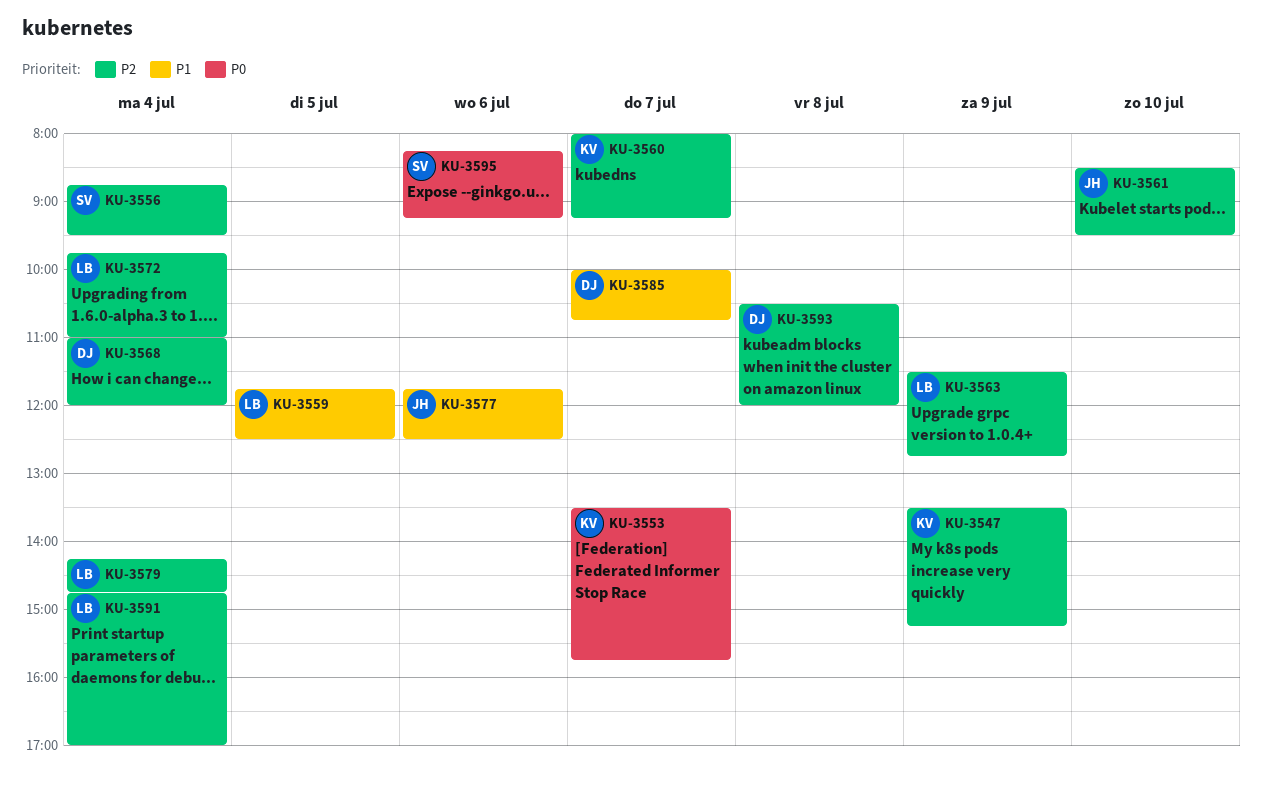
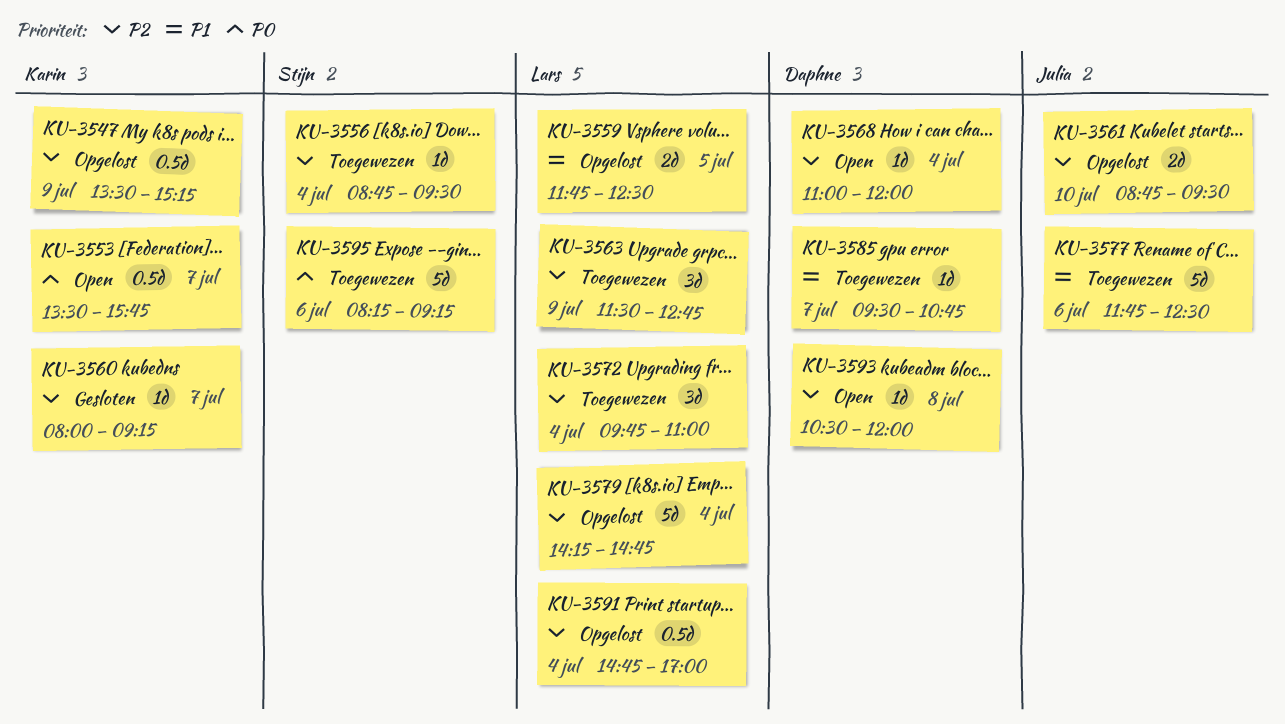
KU-3561, begins: 08:30 -> 08:45
KU-3585, begins: 10:00 -> 09:30

